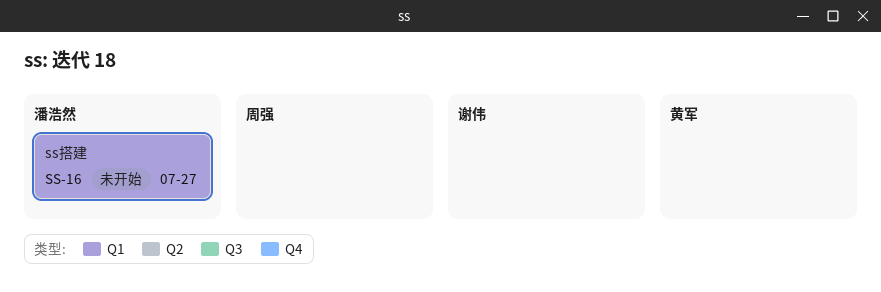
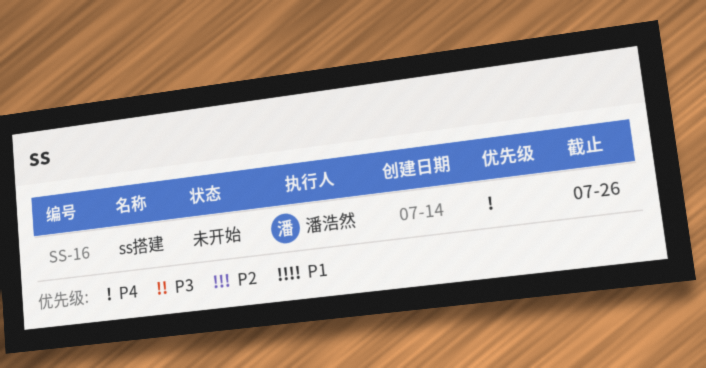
SS-16, due: Jul 27 -> Jul 26

